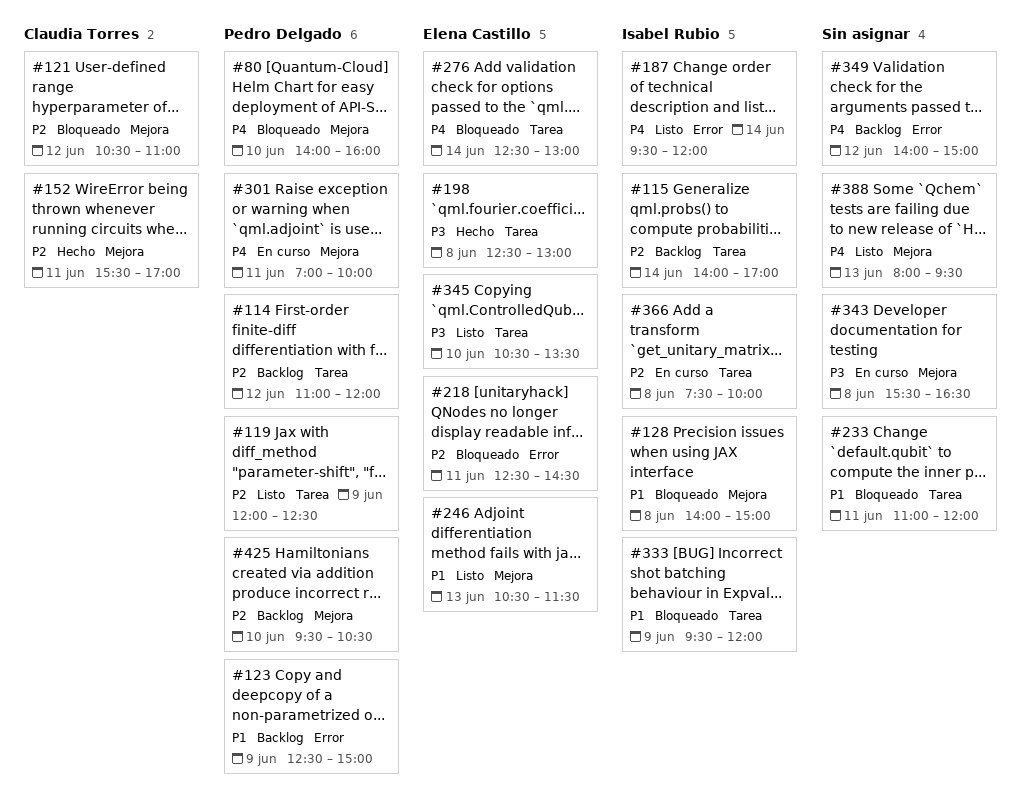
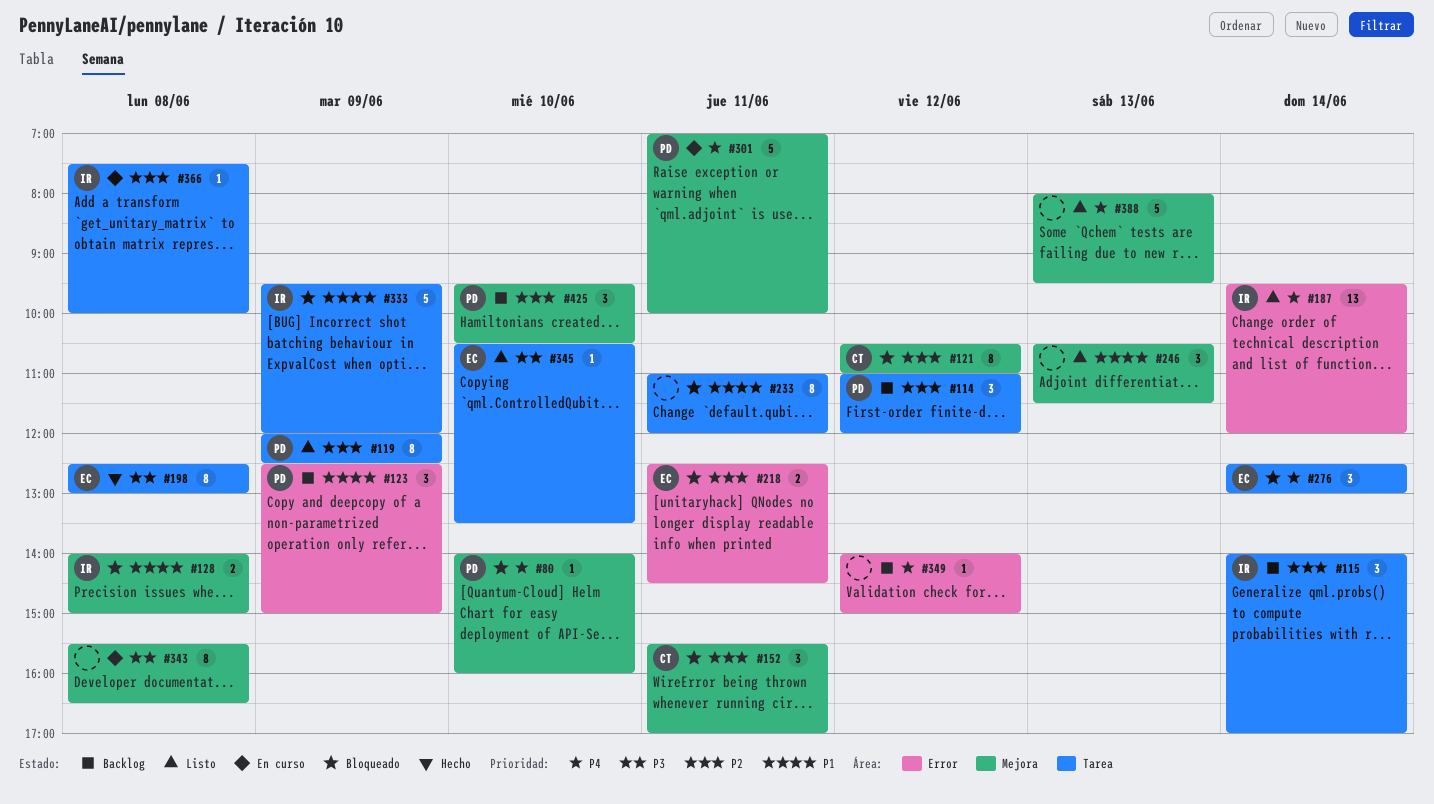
#152, status: Hecho -> Bloqueado
#246, owner: Elena Castillo -> none

